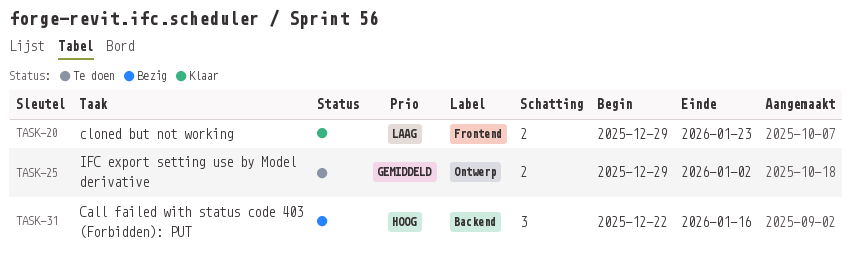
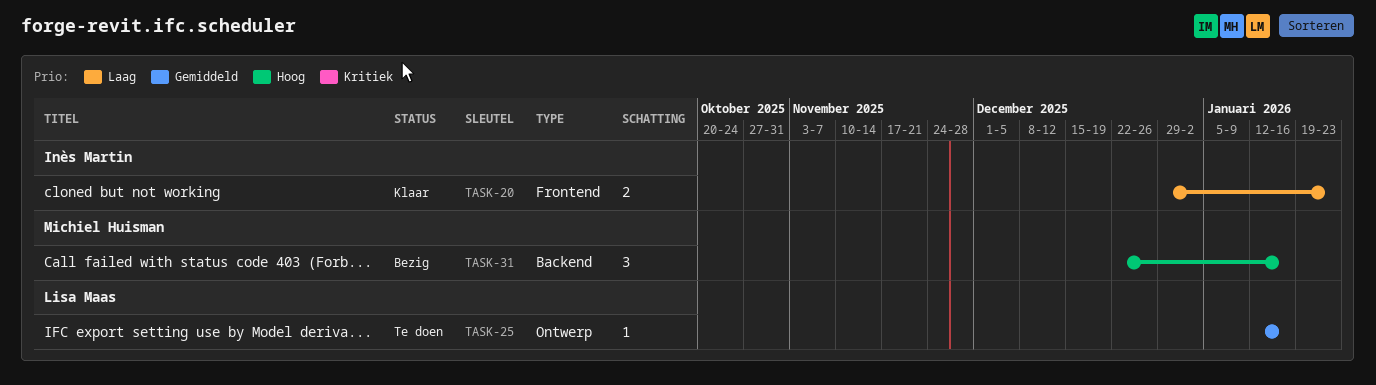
TASK-25, estimate: 2 -> 1
TASK-25, start: Dec 29 -> Jan 12
TASK-25, due: Jan 2 -> Jan 16

